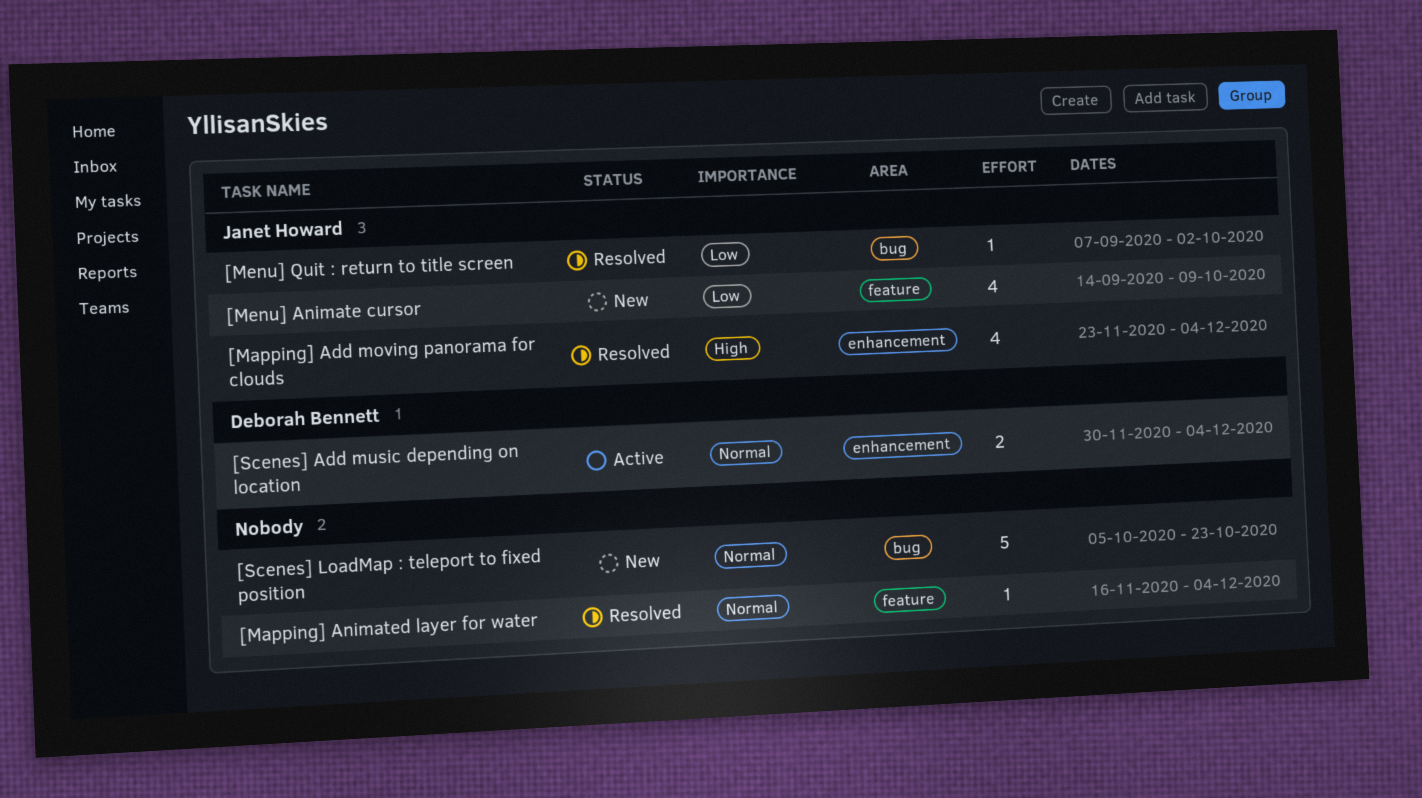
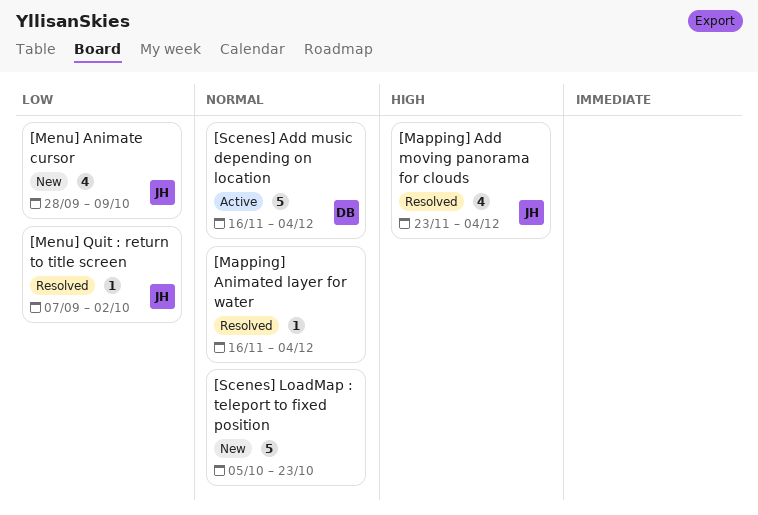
[Menu] Animate cursor, start: Sep 14 -> Sep 28
[Scenes] Add music depending on location, estimate: 2 -> 5
[Scenes] Add music depending on location, start: Nov 30 -> Nov 16

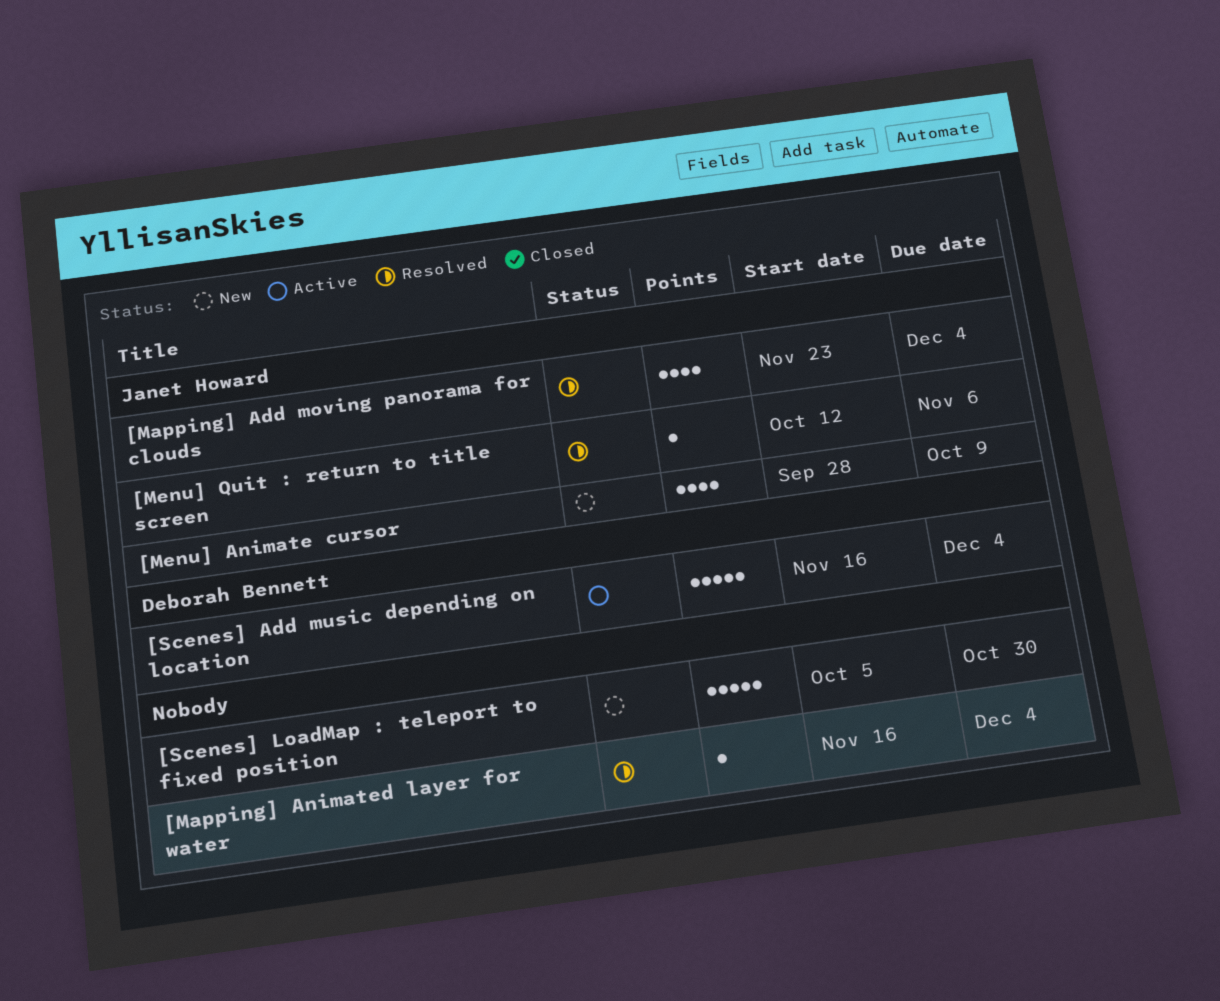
[Menu] Quit : return to title screen, start: Sep 7 -> Oct 12
[Menu] Quit : return to title screen, due: Oct 2 -> Nov 6
[Scenes] LoadMap : teleport to fixed position, due: Oct 23 -> Oct 30

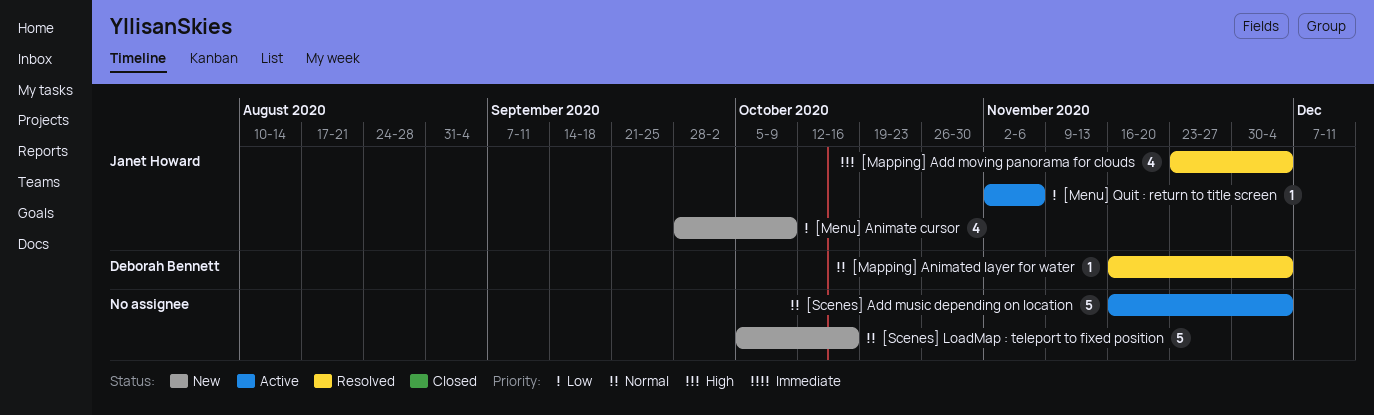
[Mapping] Animated layer for water, owner: none -> Deborah Bennett
[Menu] Quit : return to title screen, status: Resolved -> Active
[Menu] Quit : return to title screen, start: Oct 12 -> Nov 2
[Scenes] Add music depending on location, owner: Deborah Bennett -> none
[Scenes] LoadMap : teleport to fixed position, due: Oct 30 -> Oct 16

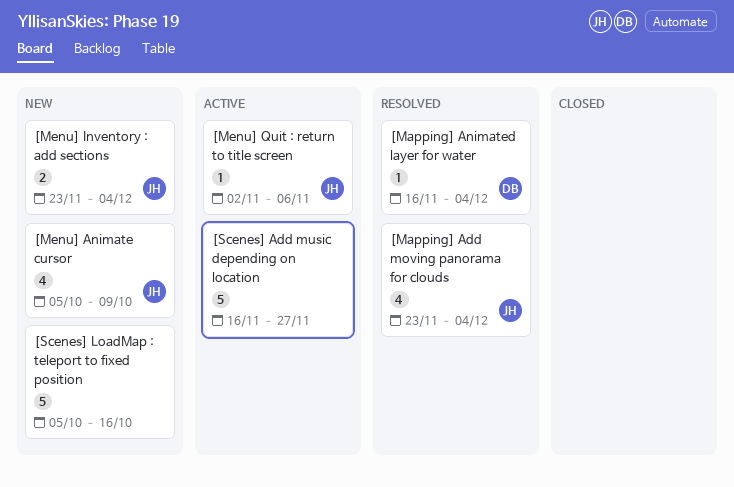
[Menu] Animate cursor, start: Sep 28 -> Oct 5
[Menu] Inventory : add sections: none -> present
[Scenes] Add music depending on location, due: Dec 4 -> Nov 27

